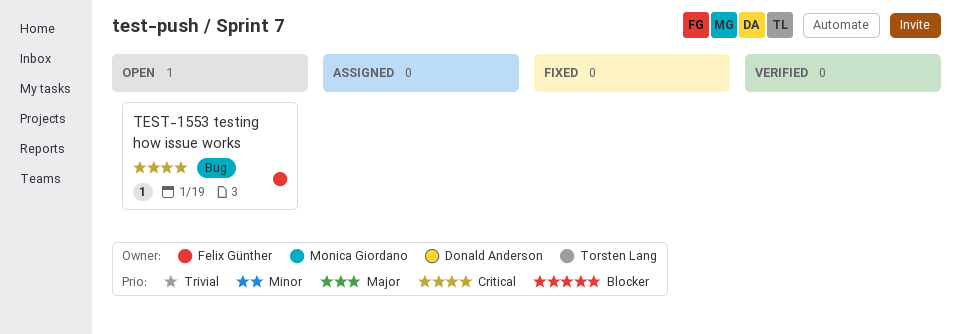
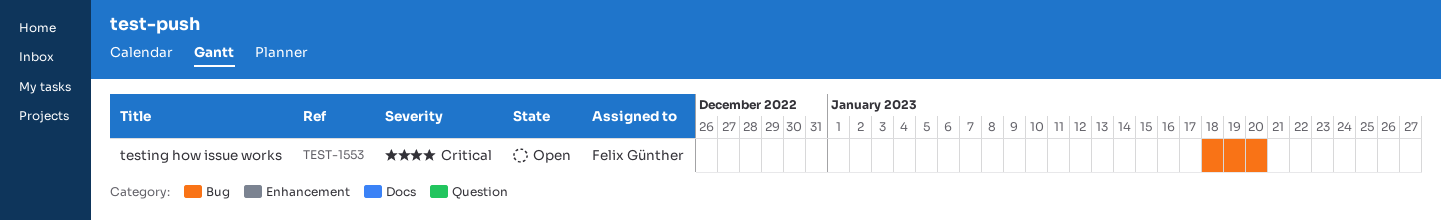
TEST-1553, due: Jan 19 -> Jan 20

